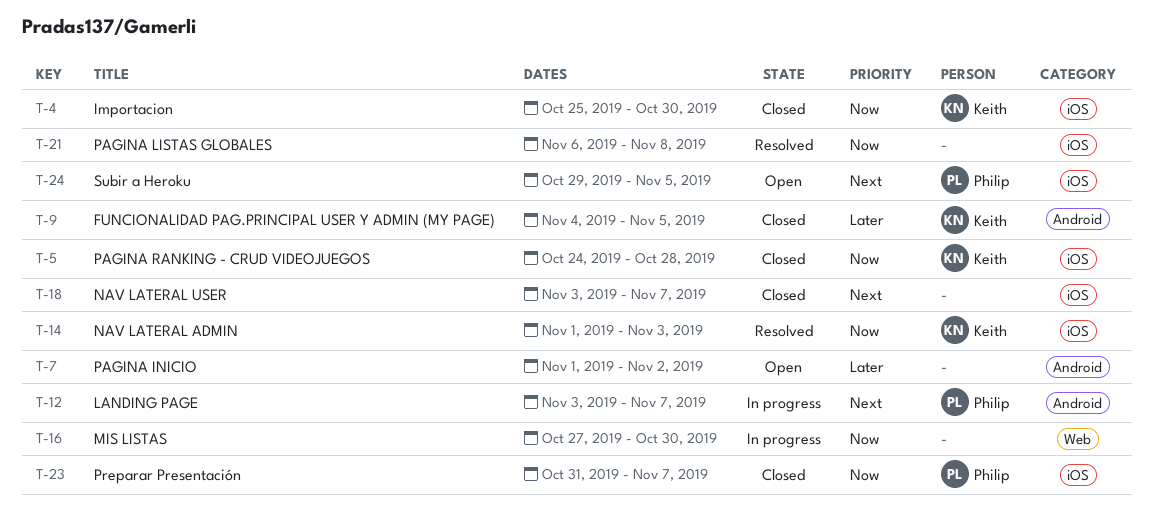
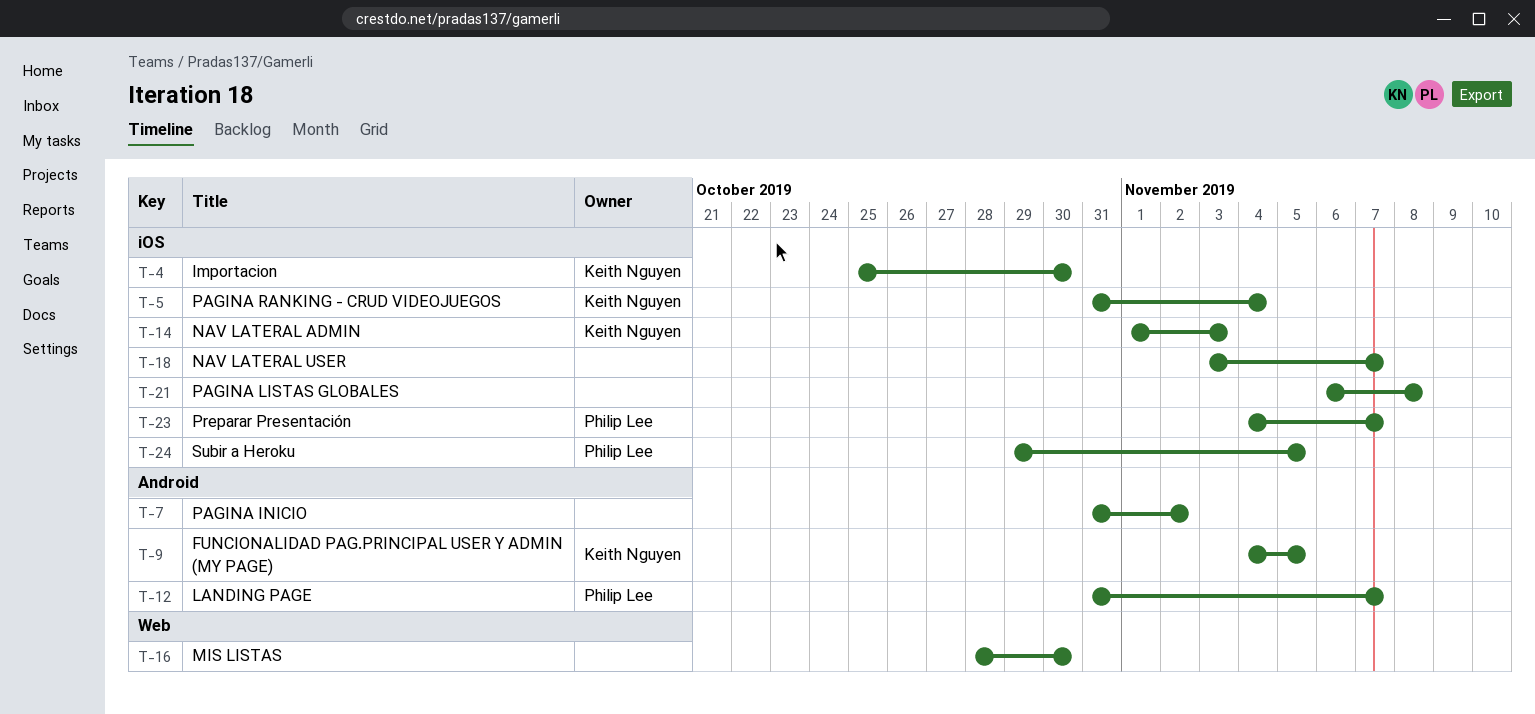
T-5, start: Oct 24 -> Oct 31
T-5, due: Oct 28 -> Nov 4
T-7, start: Nov 1 -> Oct 31
T-12, start: Nov 3 -> Oct 31
T-16, start: Oct 27 -> Oct 28
T-23, start: Oct 31 -> Nov 4

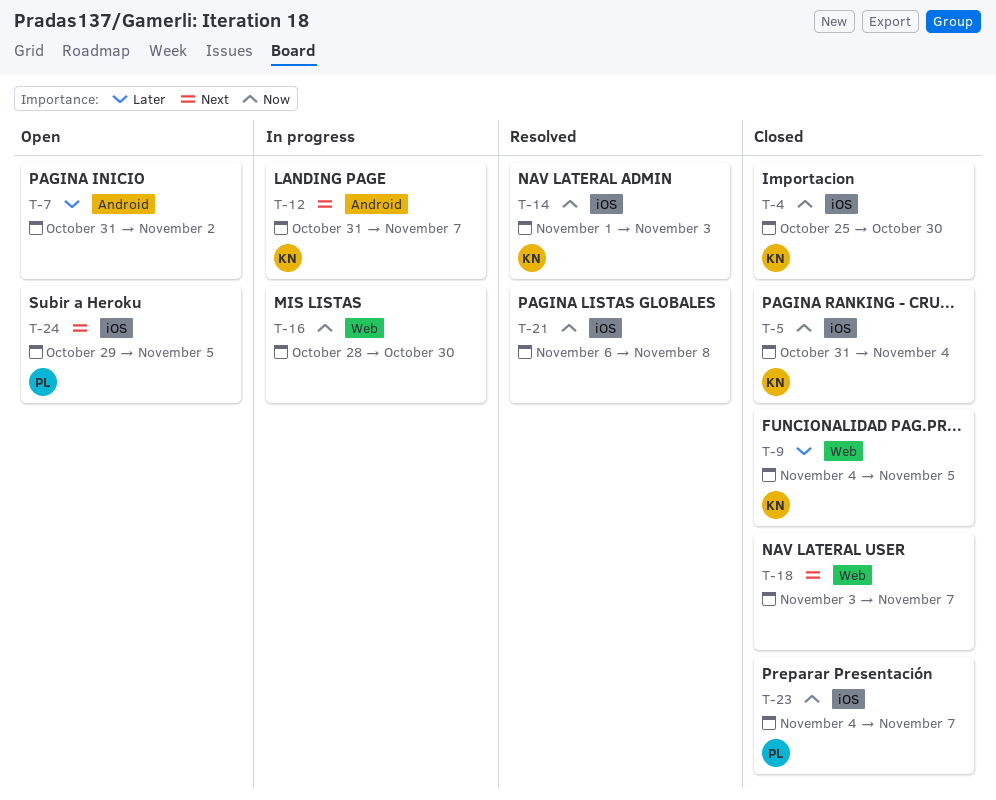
T-9, label: Android -> Web
T-12, owner: Philip Lee -> Keith Nguyen
T-18, label: iOS -> Web

